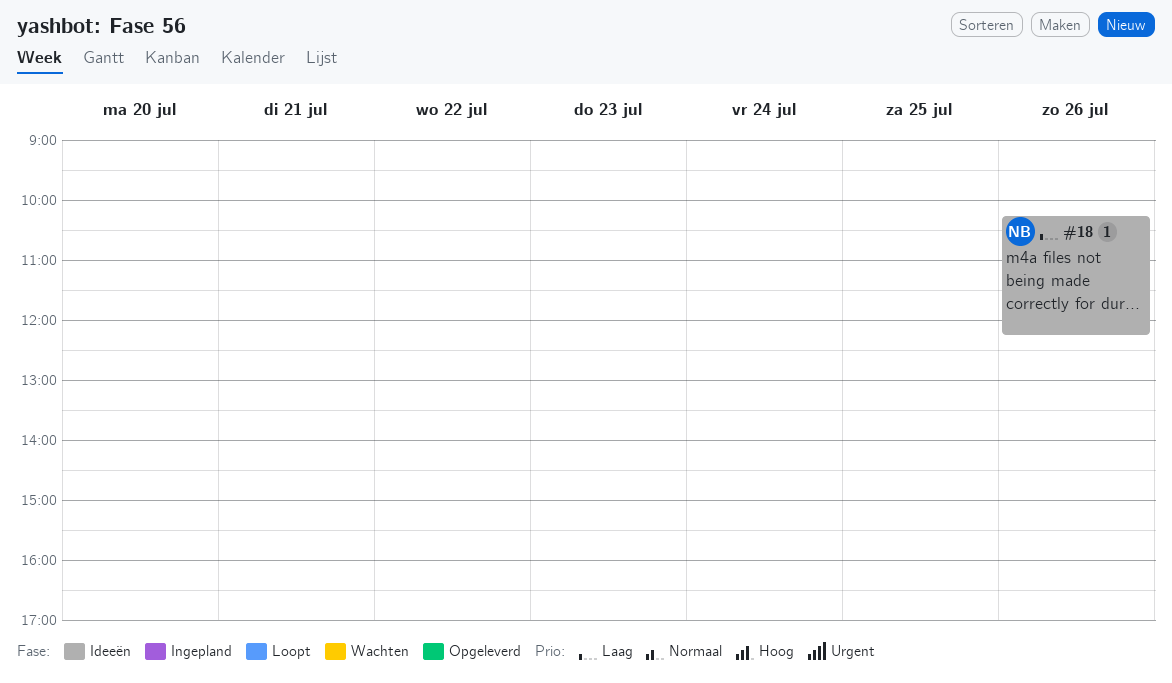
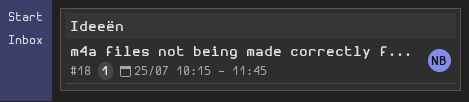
#18, day: Jul 26 -> Jul 25
#18, ends: 12:15 -> 11:45

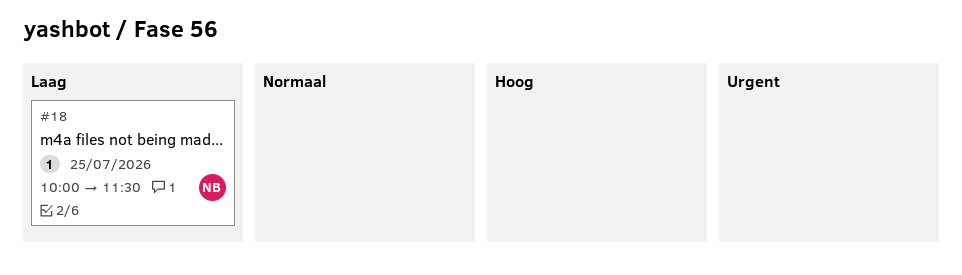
#18, begins: 10:15 -> 10:00
#18, ends: 11:45 -> 11:30

